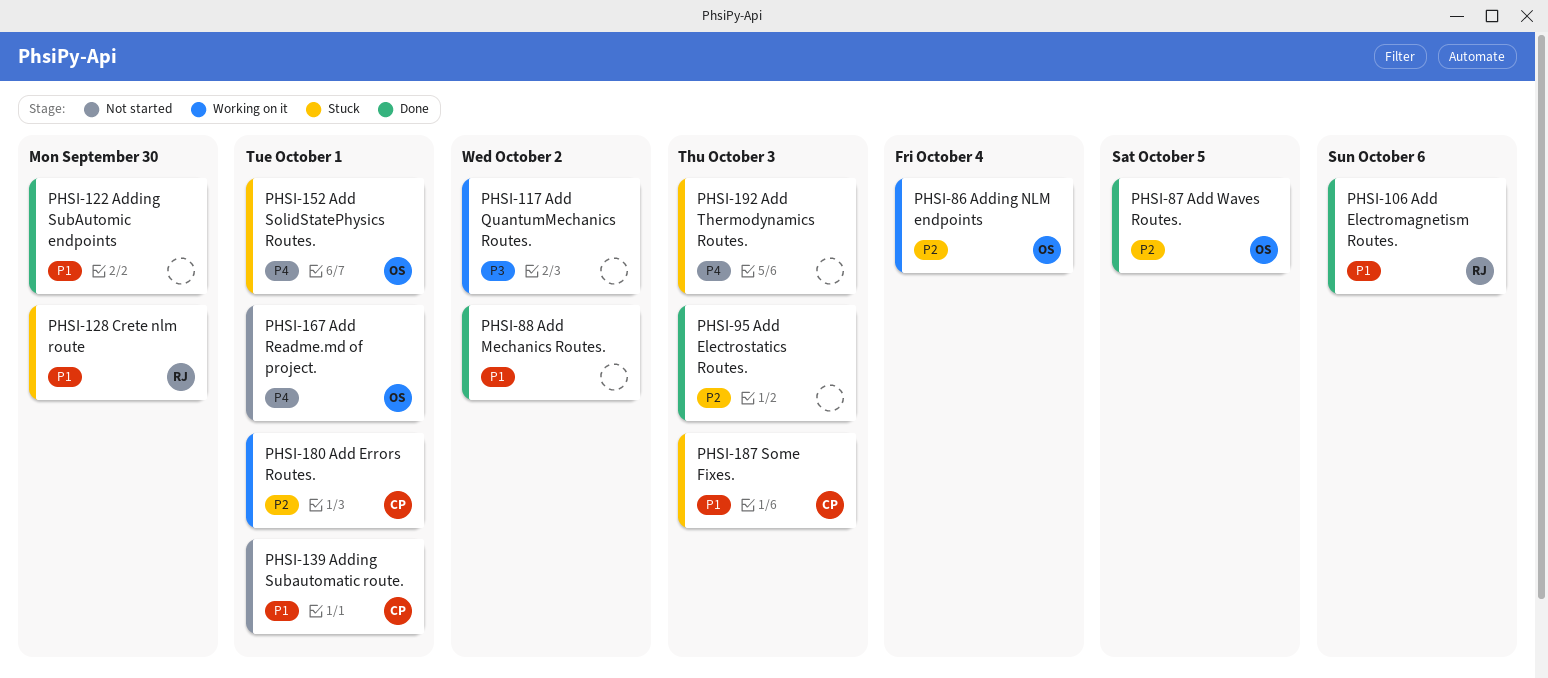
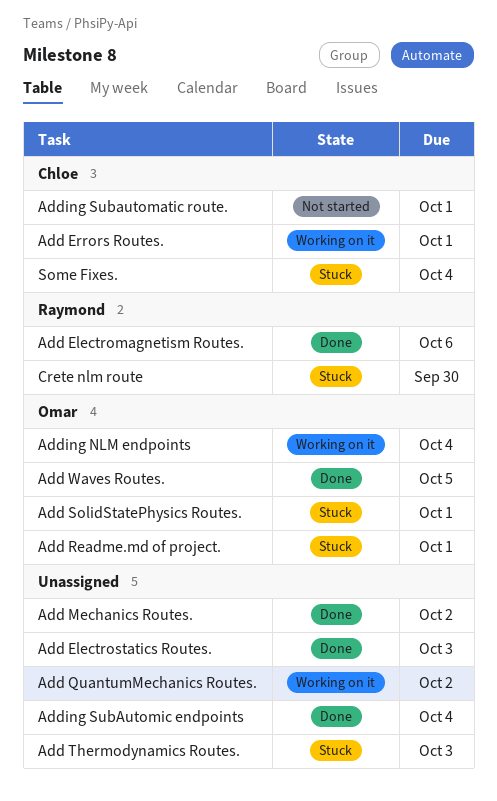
Add Readme.md of project., status: Not started -> Stuck
Adding SubAutomic endpoints, due: Sep 30 -> Oct 4
Some Fixes., due: Oct 3 -> Oct 4

